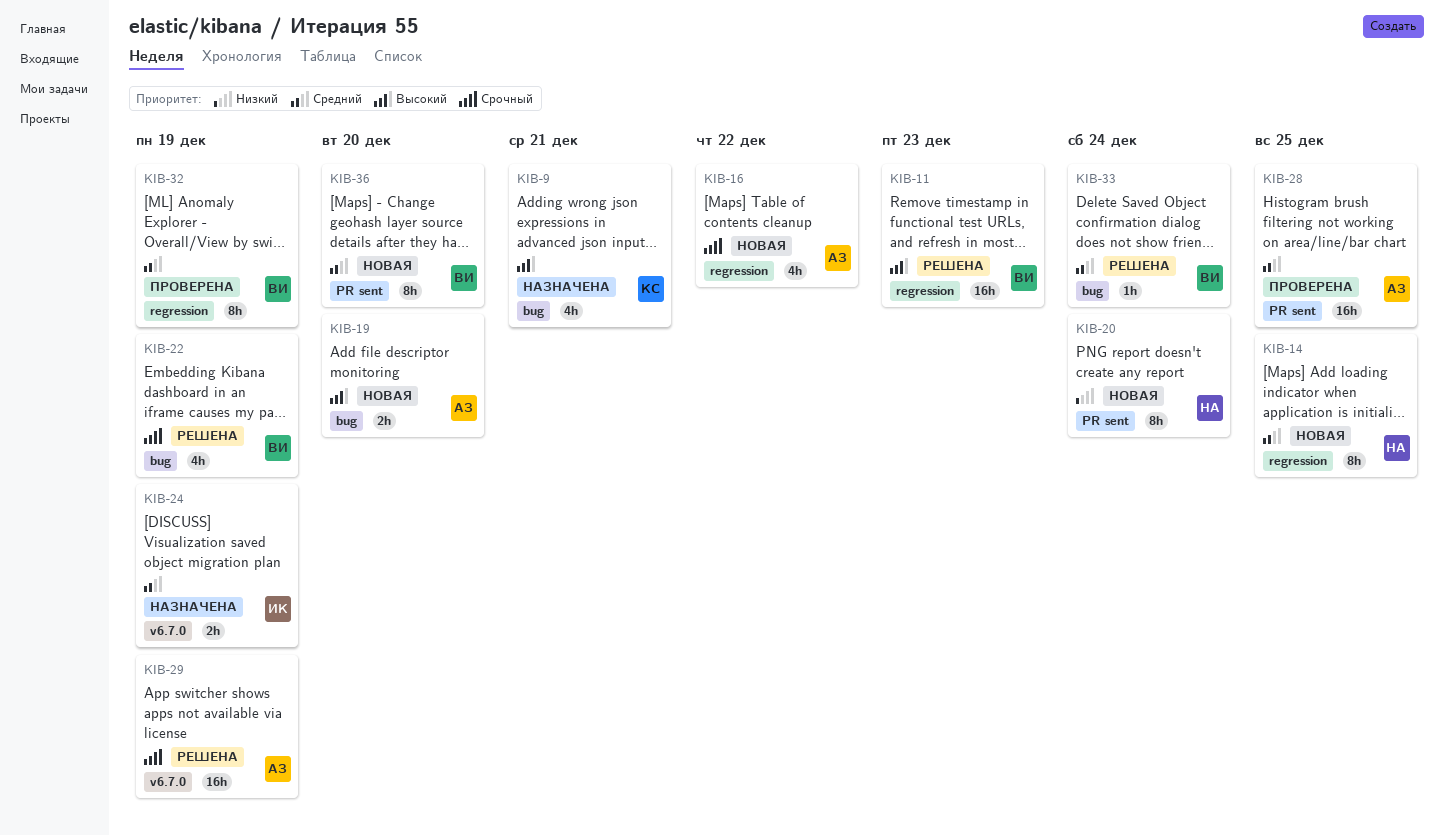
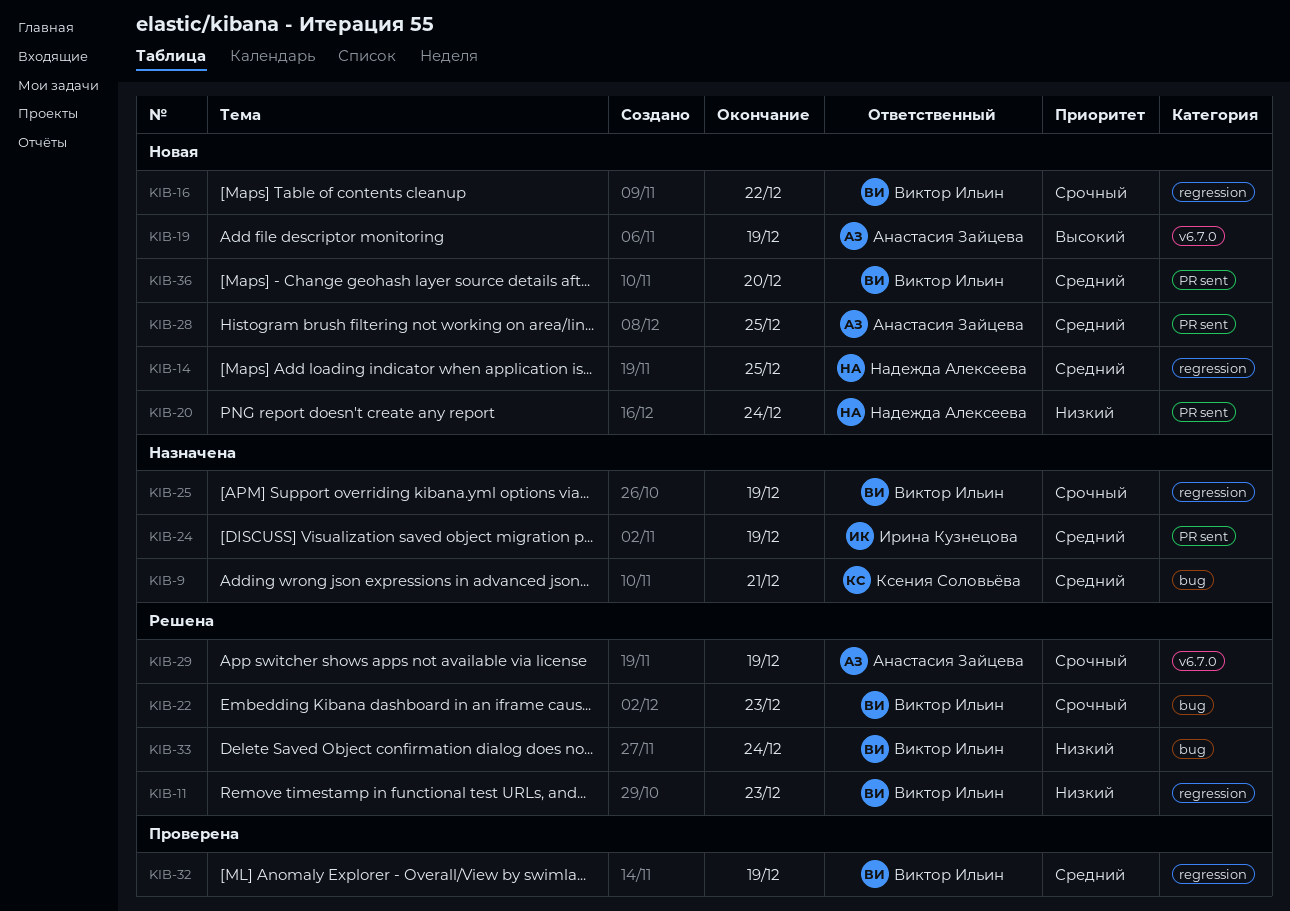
KIB-9, priority: Высокий -> Средний
KIB-11, priority: Высокий -> Низкий
KIB-16, owner: Анастасия Зайцева -> Виктор Ильин
KIB-19, label: bug -> v6.7.0
KIB-19, due: Dec 20 -> Dec 19
KIB-22, due: Dec 19 -> Dec 23
KIB-24, label: v6.7.0 -> PR sent
KIB-25: none -> present
KIB-28, status: Проверена -> Новая
KIB-33, priority: Средний -> Низкий

